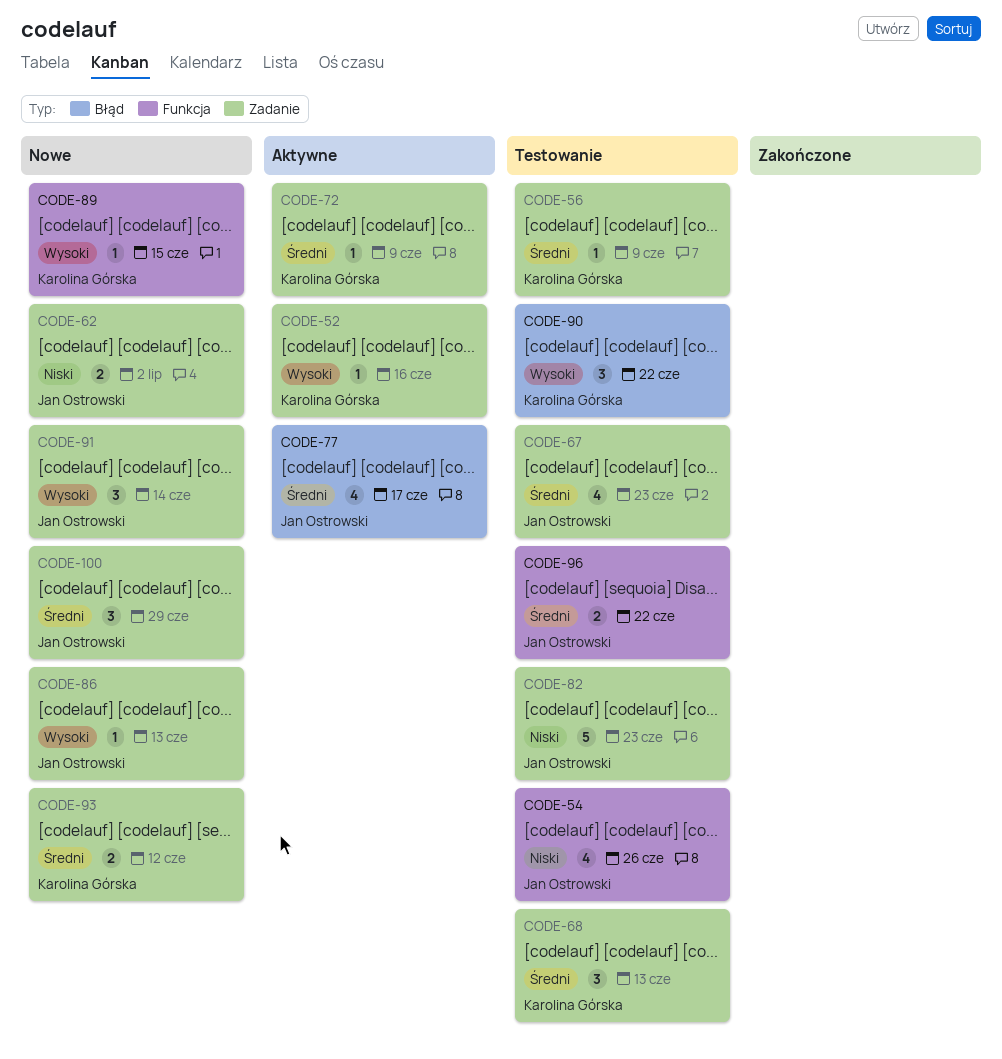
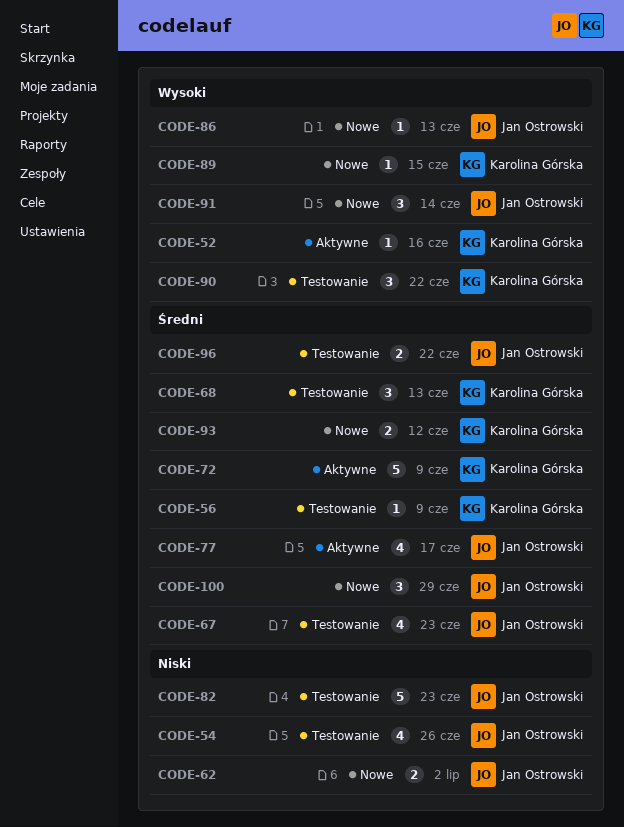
CODE-72, estimate: 1 -> 5

